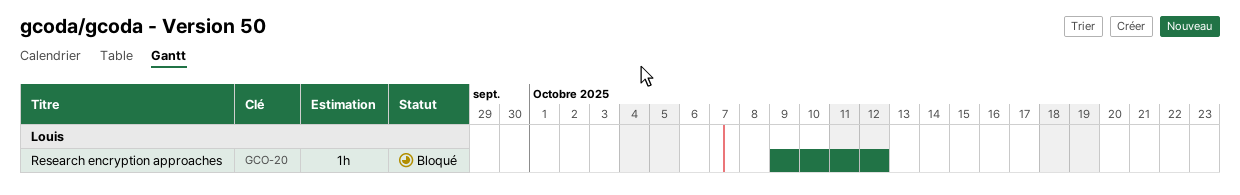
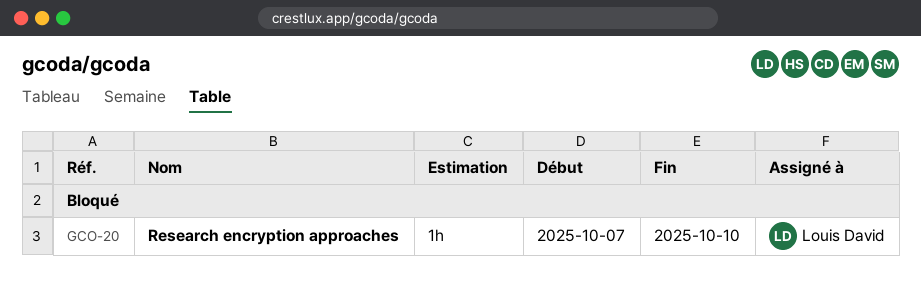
GCO-20, start: Oct 9 -> Oct 7
GCO-20, due: Oct 12 -> Oct 10

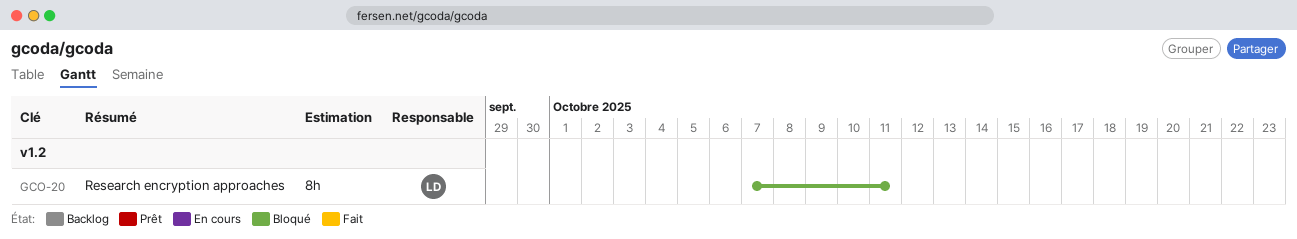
GCO-20, estimate: 1h -> 8h
GCO-20, due: Oct 10 -> Oct 11

